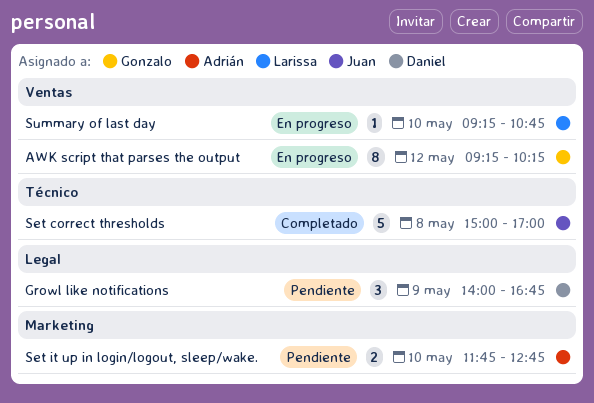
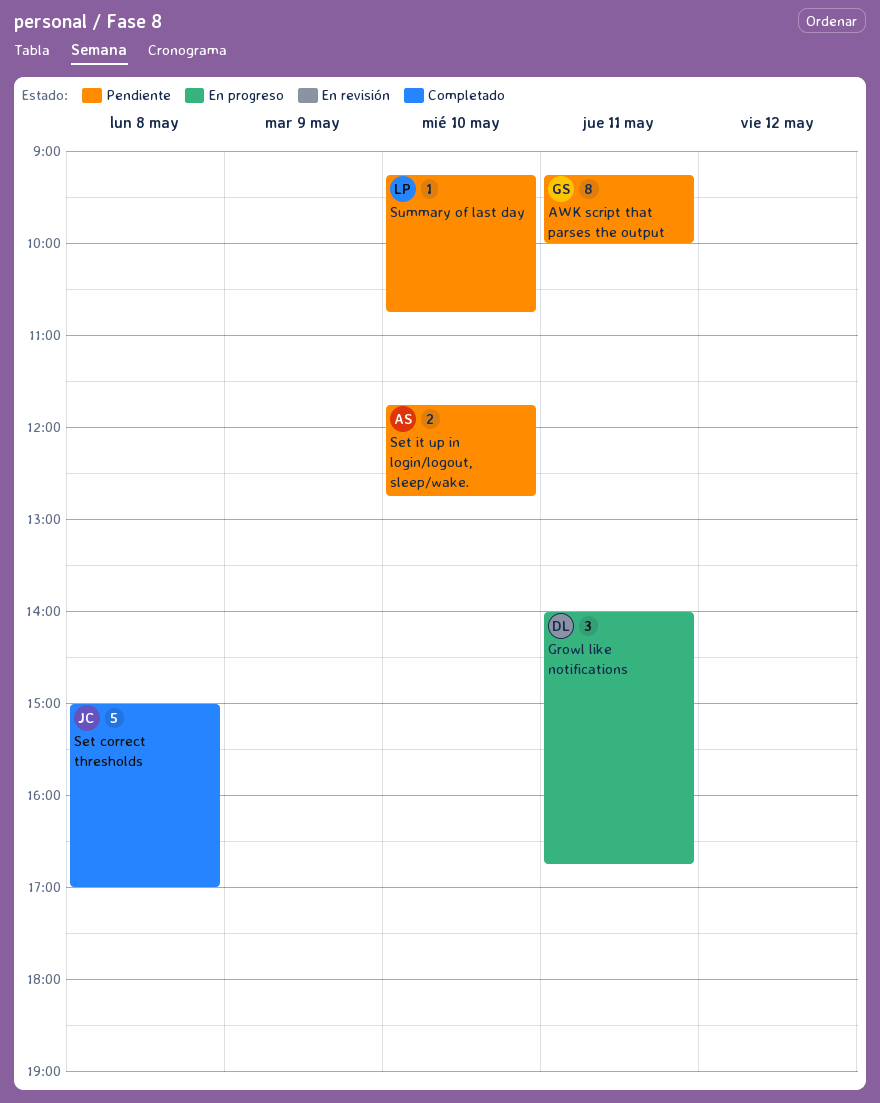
AWK script that parses the output, status: En progreso -> Pendiente
AWK script that parses the output, day: May 12 -> May 11
AWK script that parses the output, ends: 10:15 -> 10:00
Growl like notifications, status: Pendiente -> En progreso
Growl like notifications, day: May 9 -> May 11
Summary of last day, status: En progreso -> Pendiente

